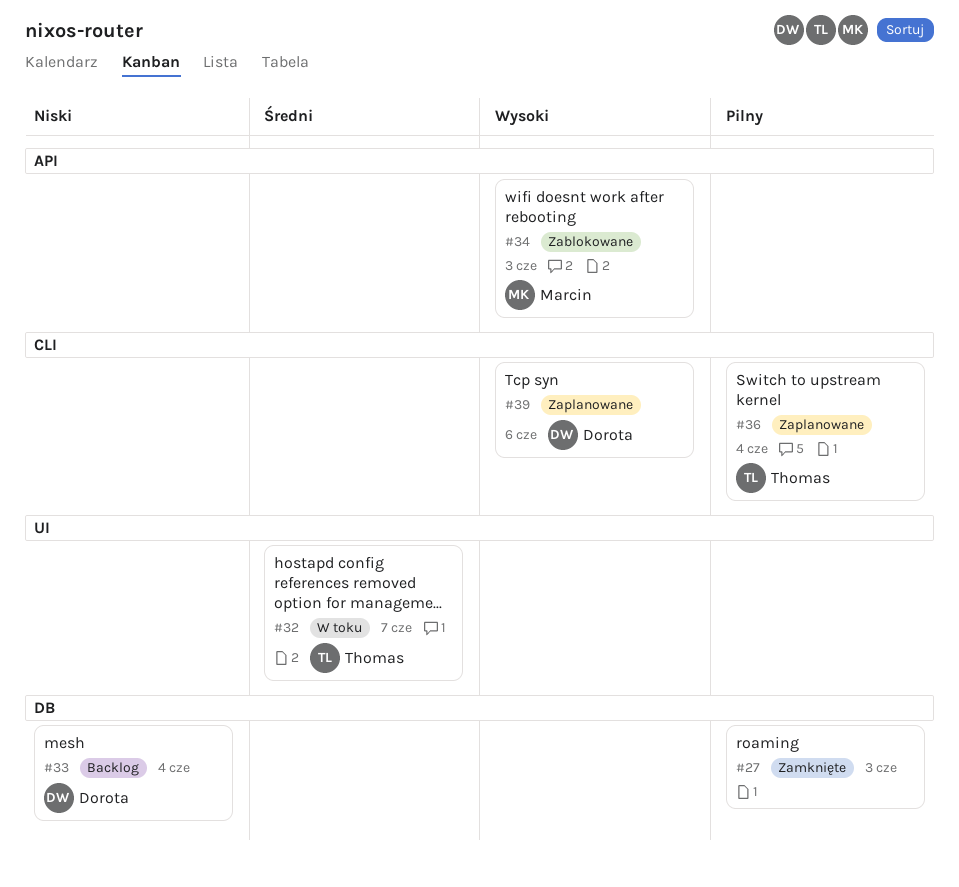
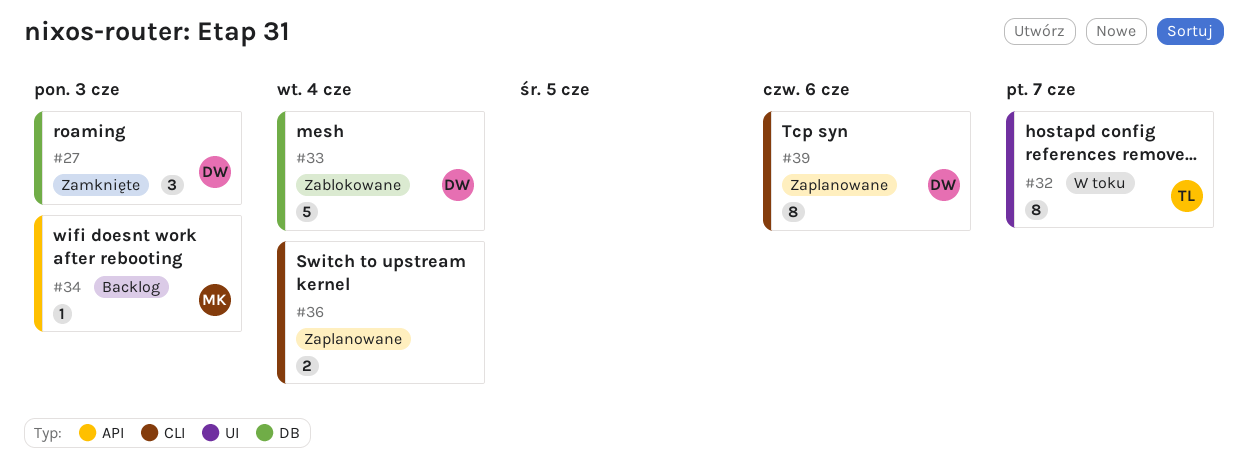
#27, owner: none -> Dorota
#33, status: Backlog -> Zablokowane
#34, status: Zablokowane -> Backlog
#36, owner: Thomas -> none

